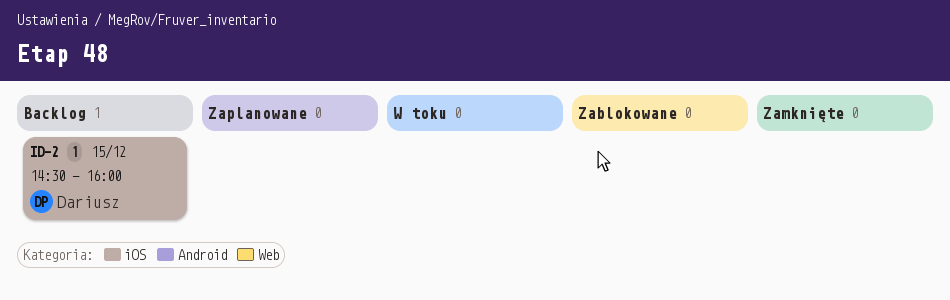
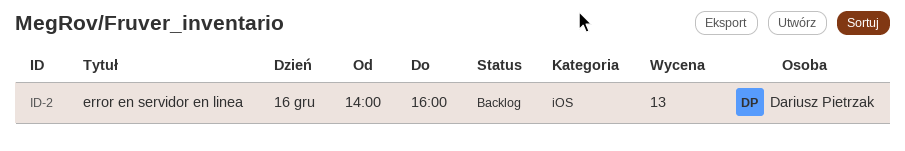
ID-2, estimate: 1 -> 13
ID-2, day: Dec 15 -> Dec 16
ID-2, begins: 14:30 -> 14:00

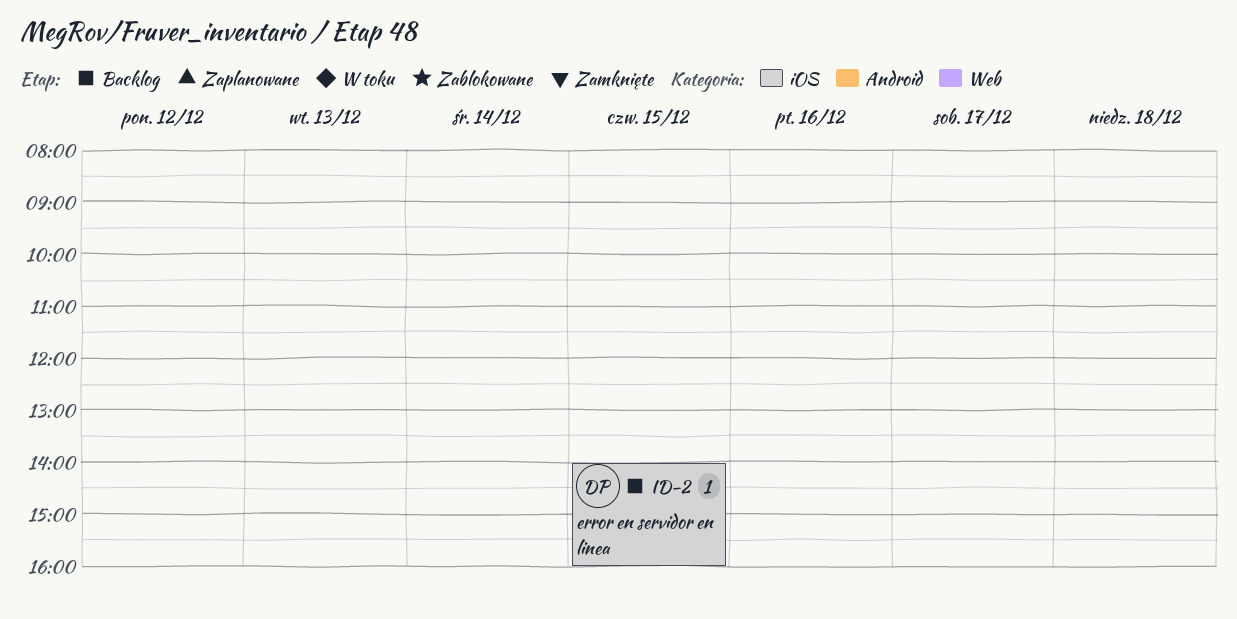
ID-2, estimate: 13 -> 1
ID-2, day: Dec 16 -> Dec 15

